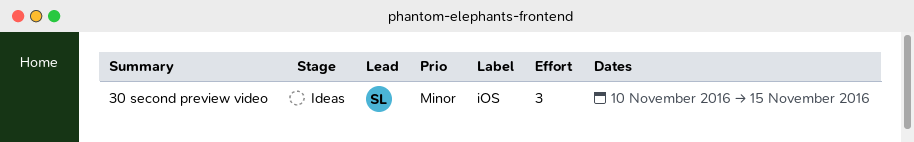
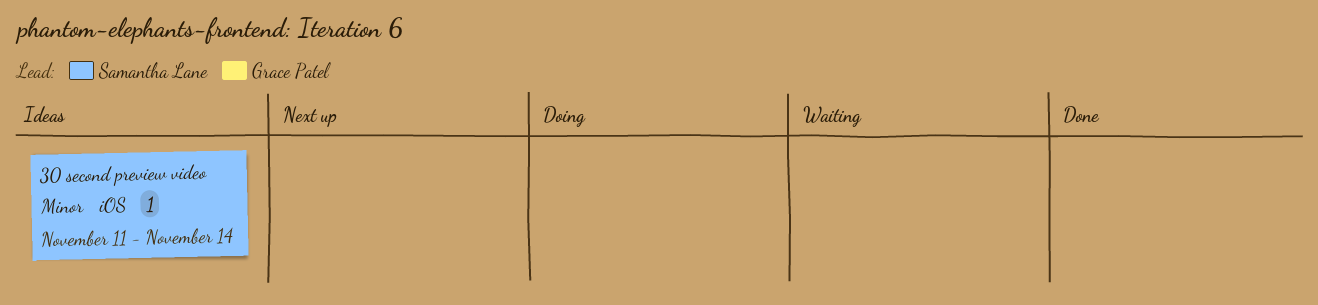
30 second preview video, estimate: 3 -> 1
30 second preview video, start: Nov 10 -> Nov 11
30 second preview video, due: Nov 15 -> Nov 14

